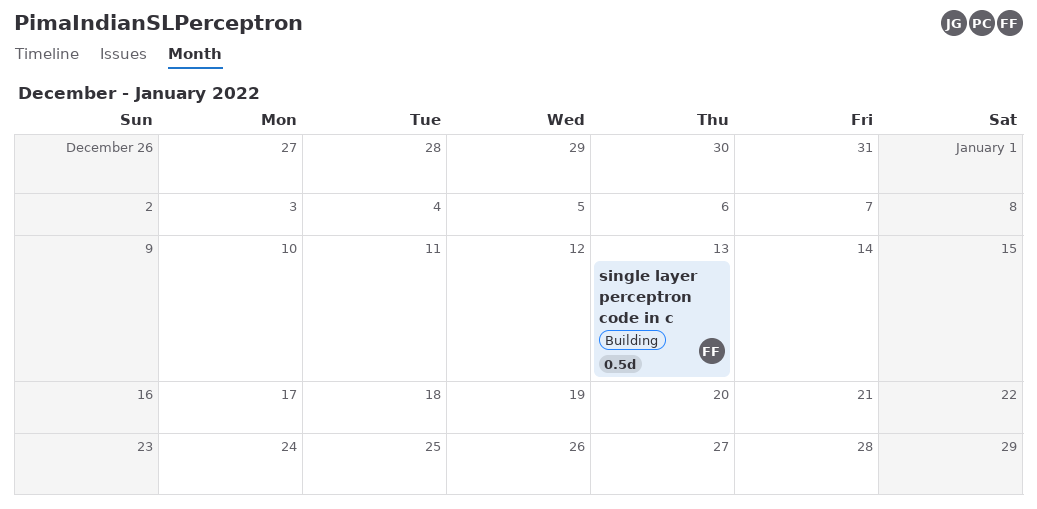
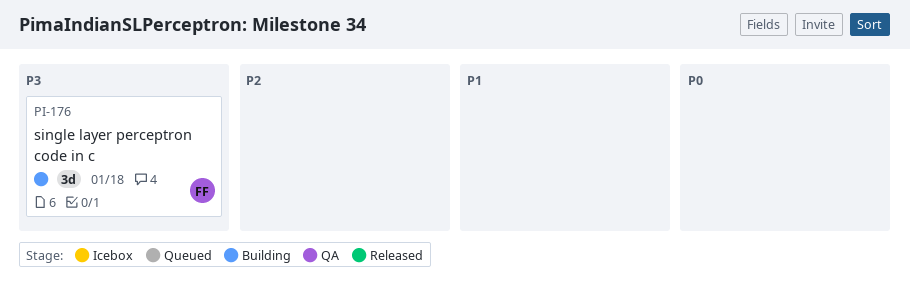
single layer perceptron code in c, estimate: 0.5d -> 3d
single layer perceptron code in c, due: Jan 13 -> Jan 18

